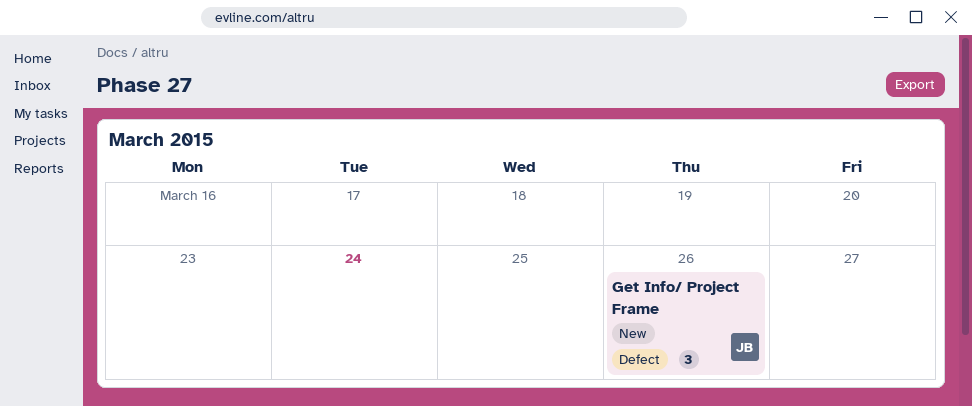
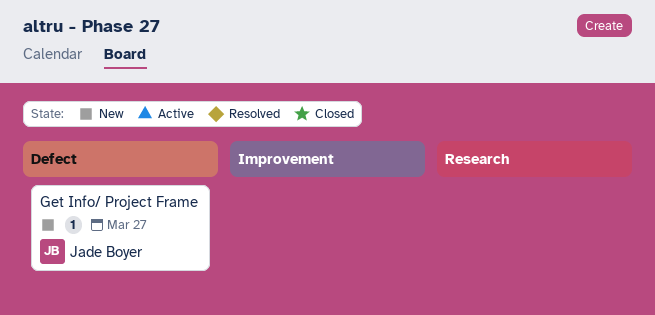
Get Info/ Project Frame, estimate: 3 -> 1
Get Info/ Project Frame, due: Mar 26 -> Mar 27

